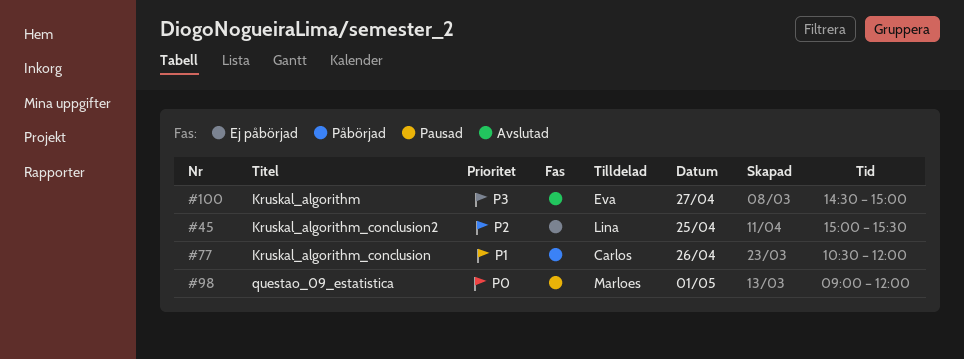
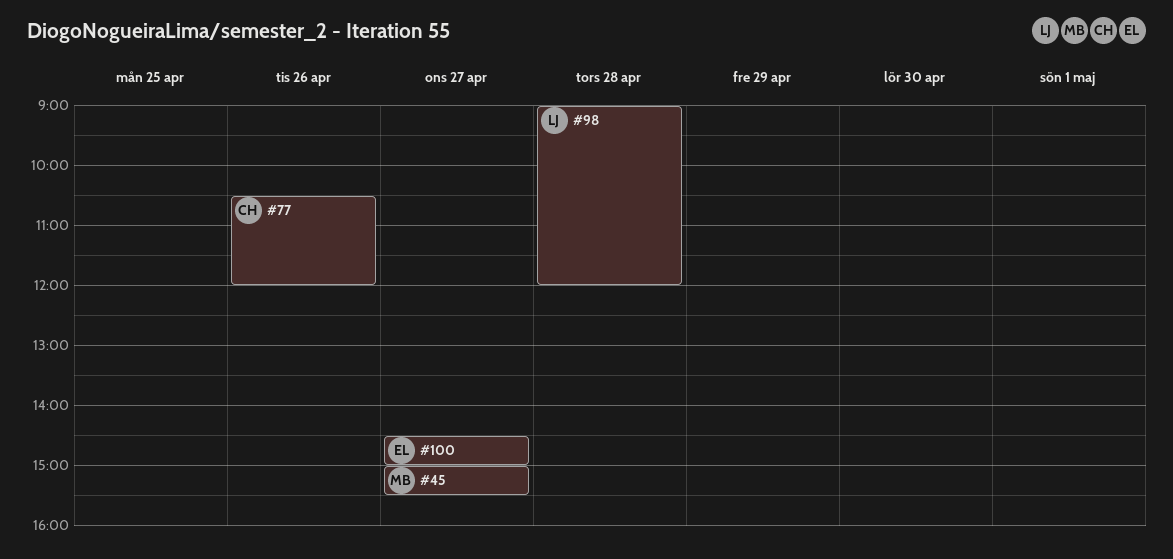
#45, owner: Lina -> Marloes
#45, day: Apr 25 -> Apr 27
#98, owner: Marloes -> Lina
#98, day: May 1 -> Apr 28

